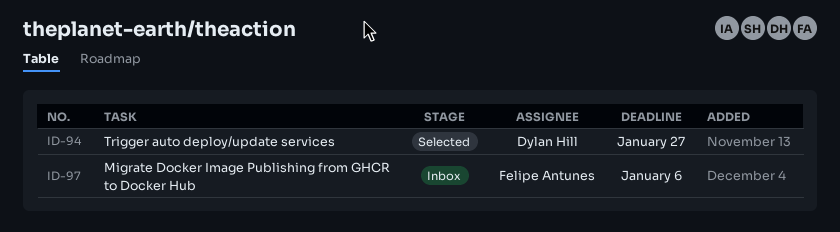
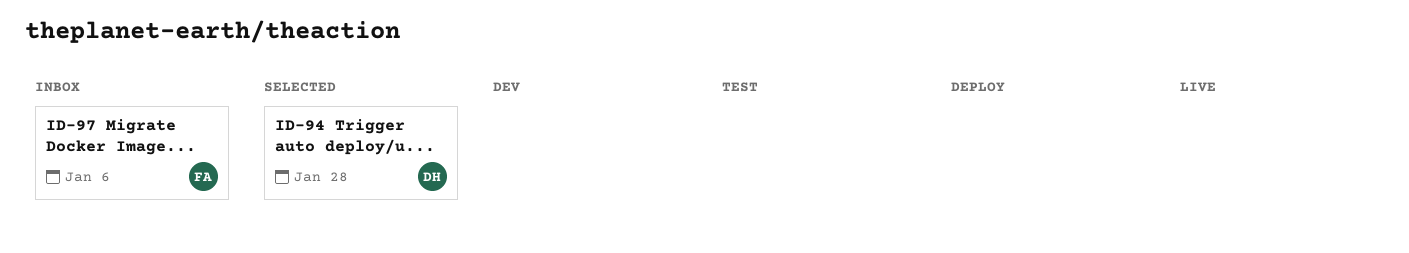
ID-94, due: Jan 27 -> Jan 28

